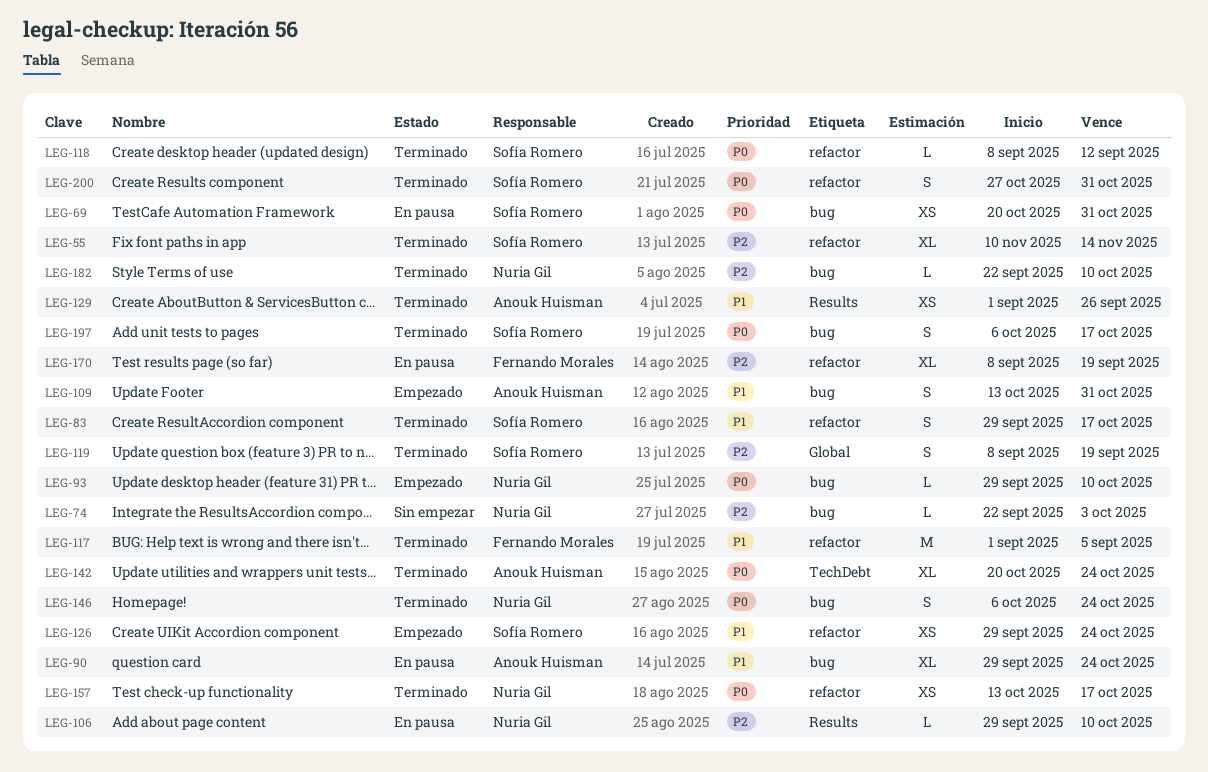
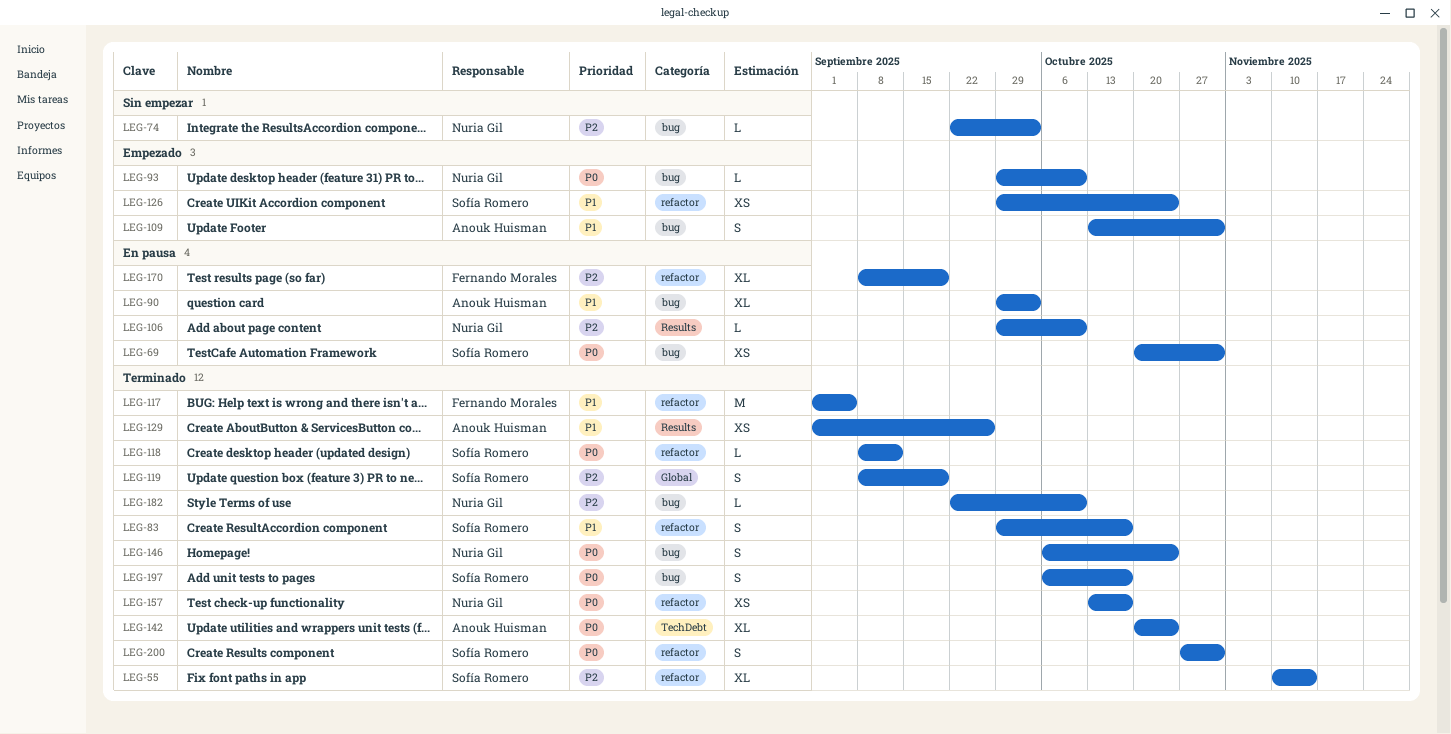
LEG-90, due: Oct 24 -> Oct 3

